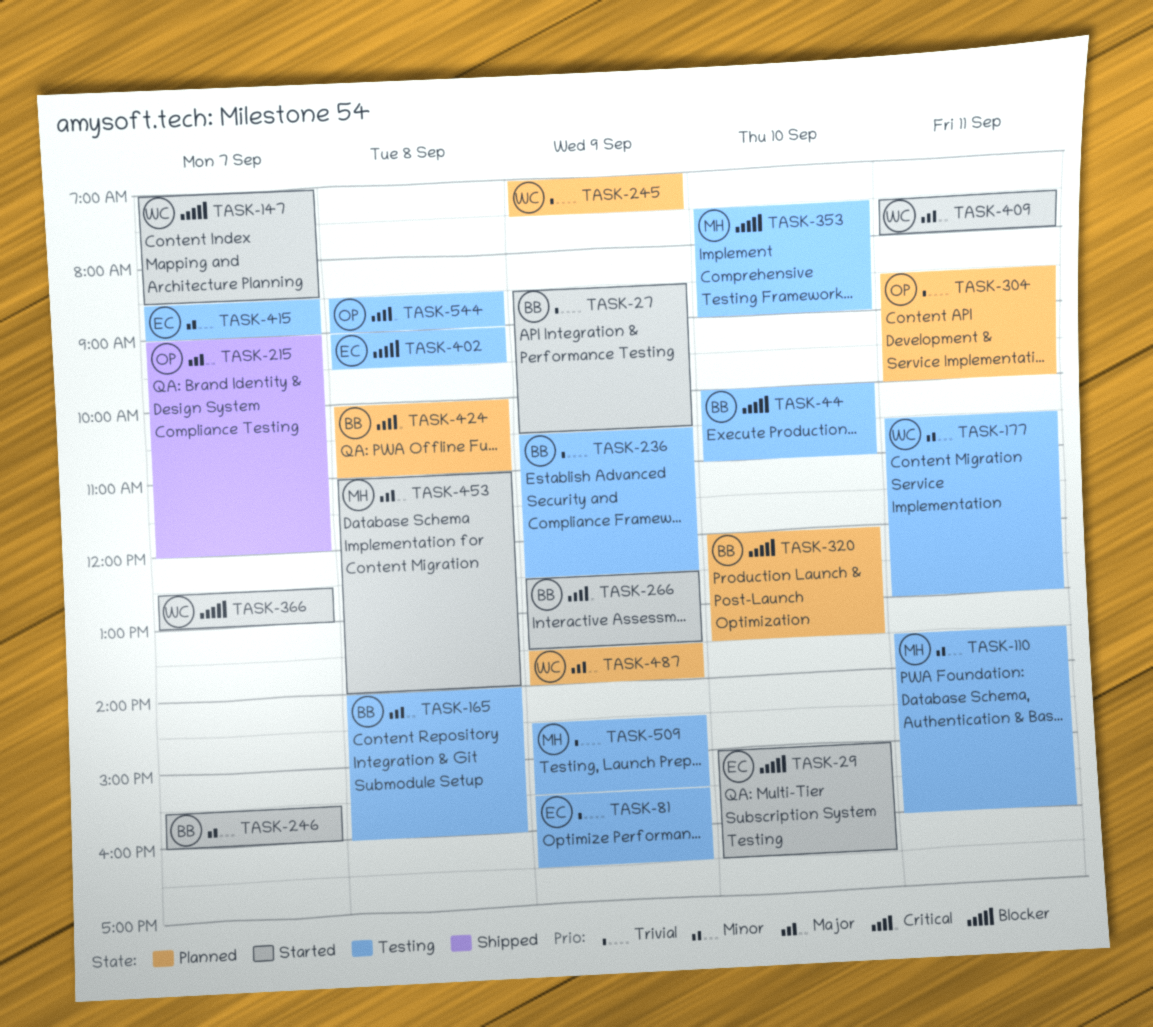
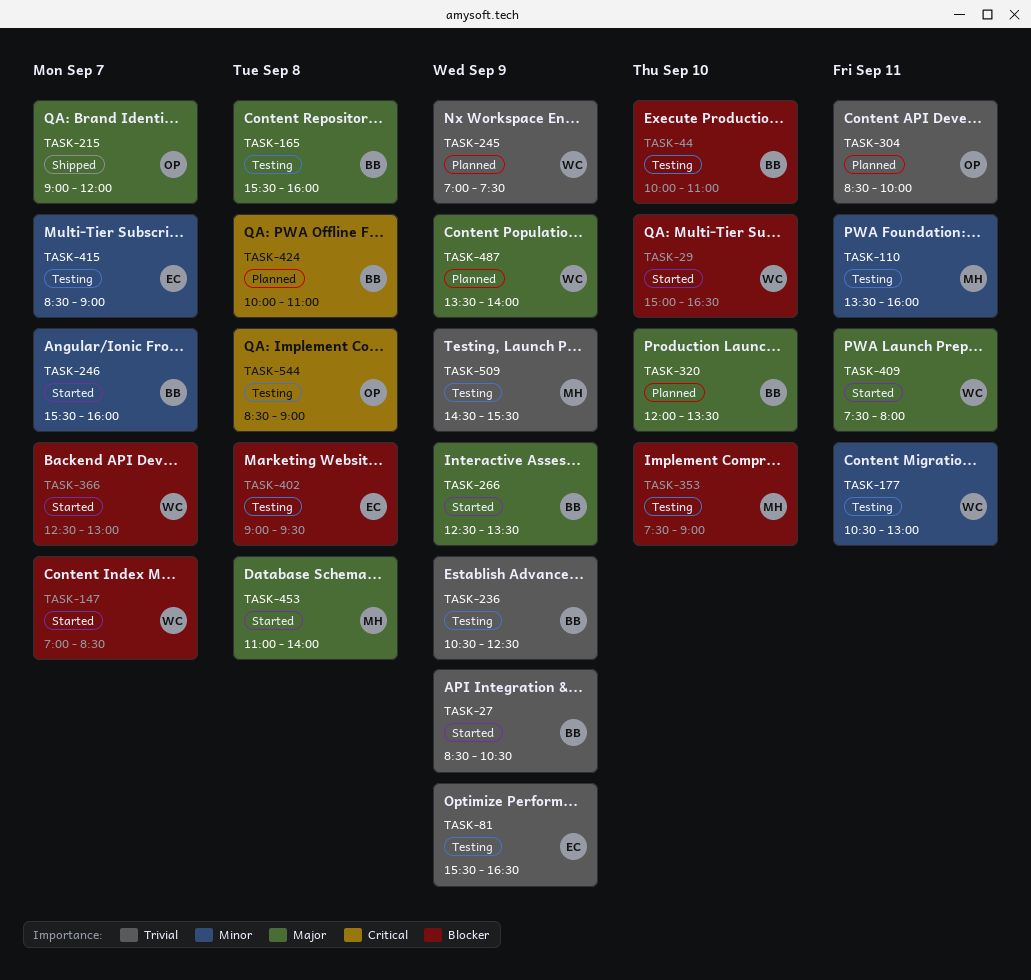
TASK-29, owner: EC -> WC
TASK-165, begins: 14:00 -> 15:30
TASK-266, priority: Critical -> Major
TASK-320, priority: Blocker -> Major

